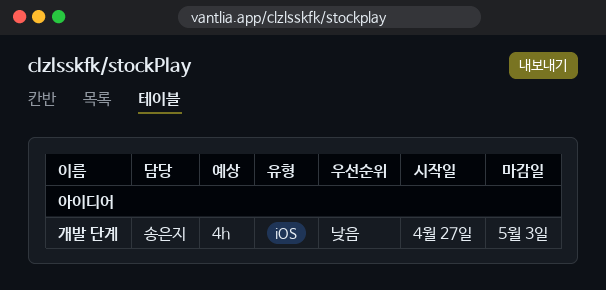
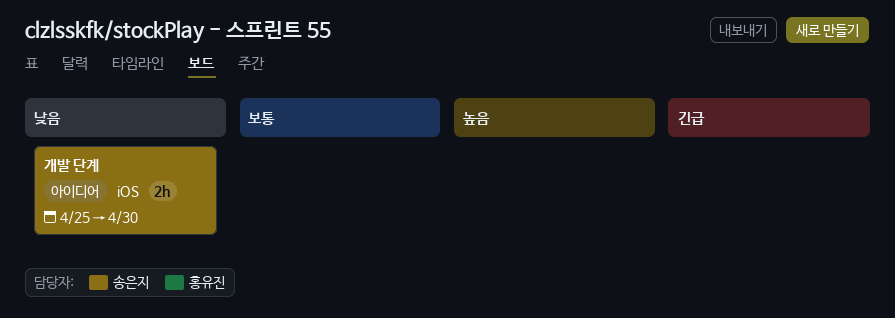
개발 단계, estimate: 4h -> 2h
개발 단계, start: Apr 27 -> Apr 25
개발 단계, due: May 3 -> Apr 30

